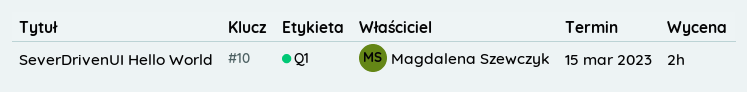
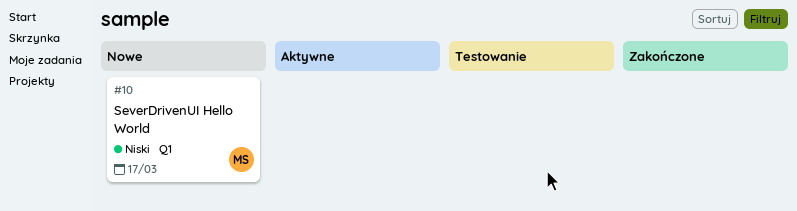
#10, due: Mar 15 -> Mar 17

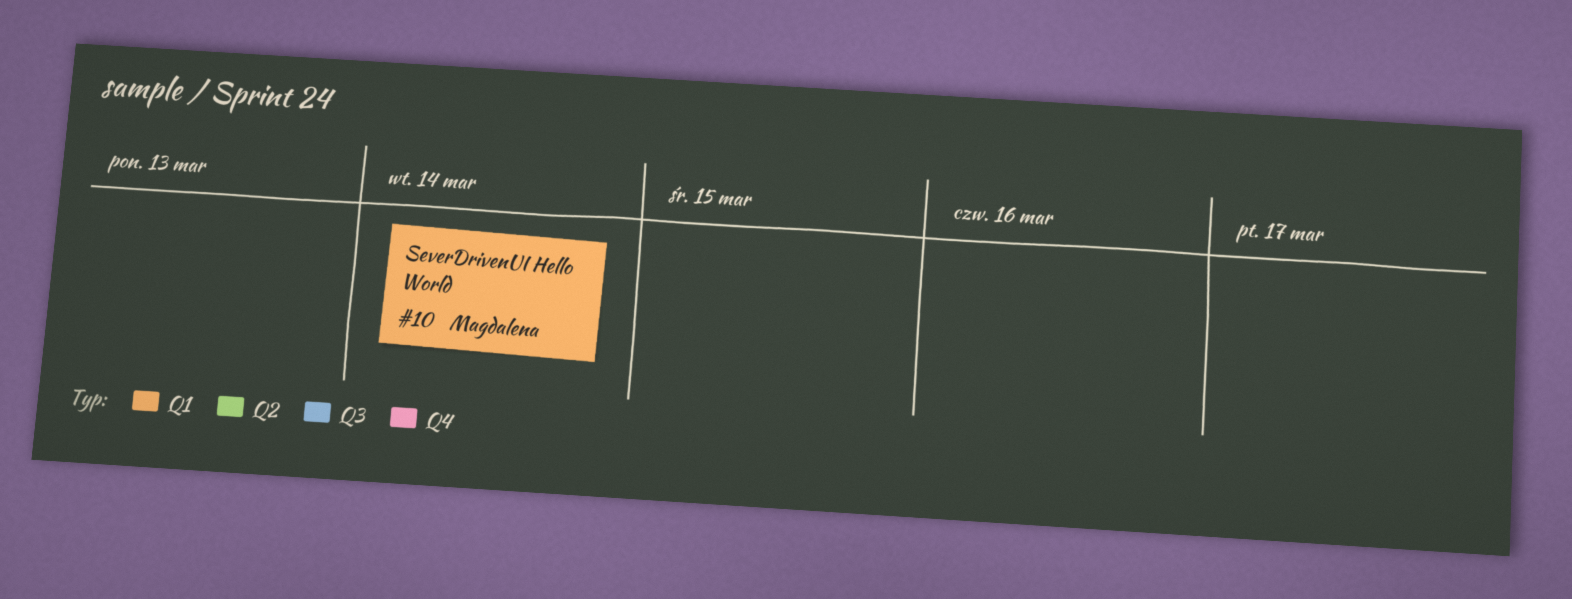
#10, due: Mar 17 -> Mar 14

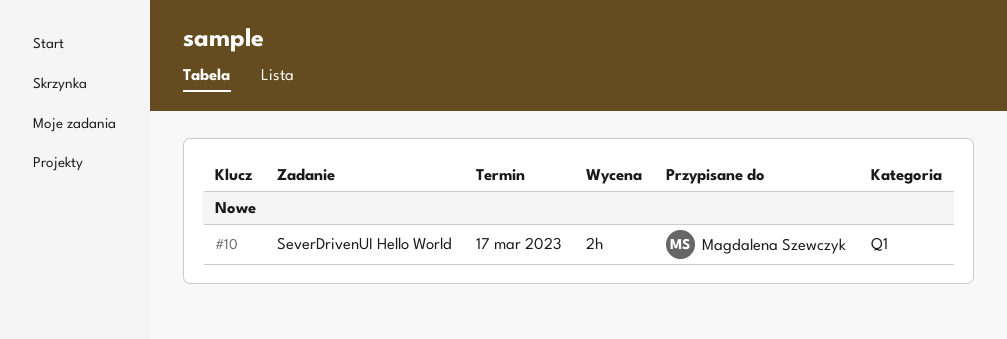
#10, due: Mar 14 -> Mar 17

